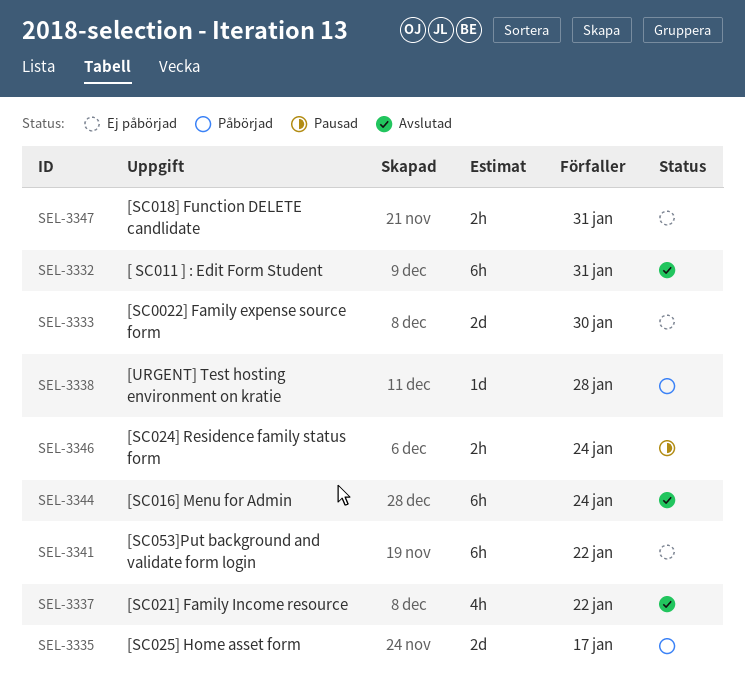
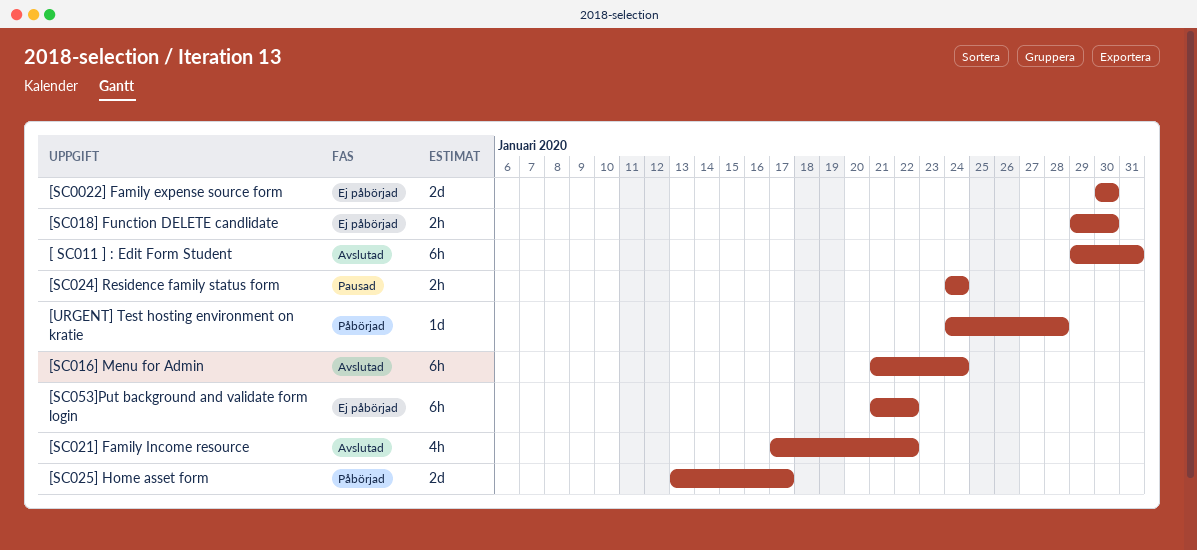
[SC018] Function DELETE candlidate, due: Jan 31 -> Jan 30

